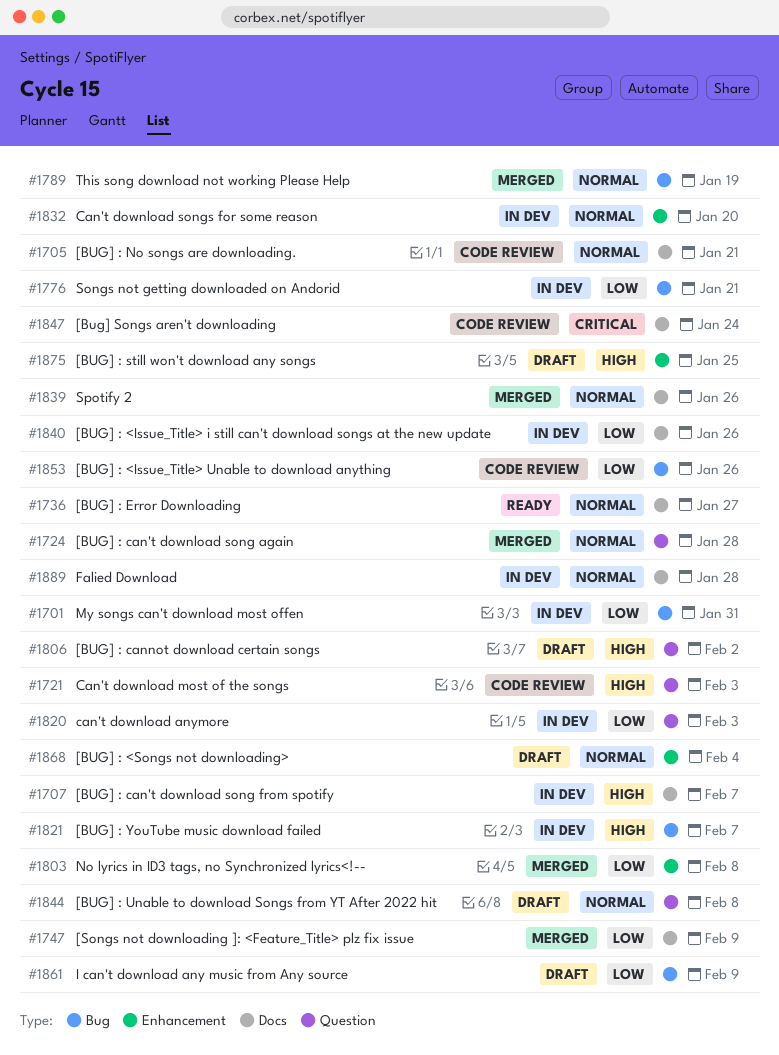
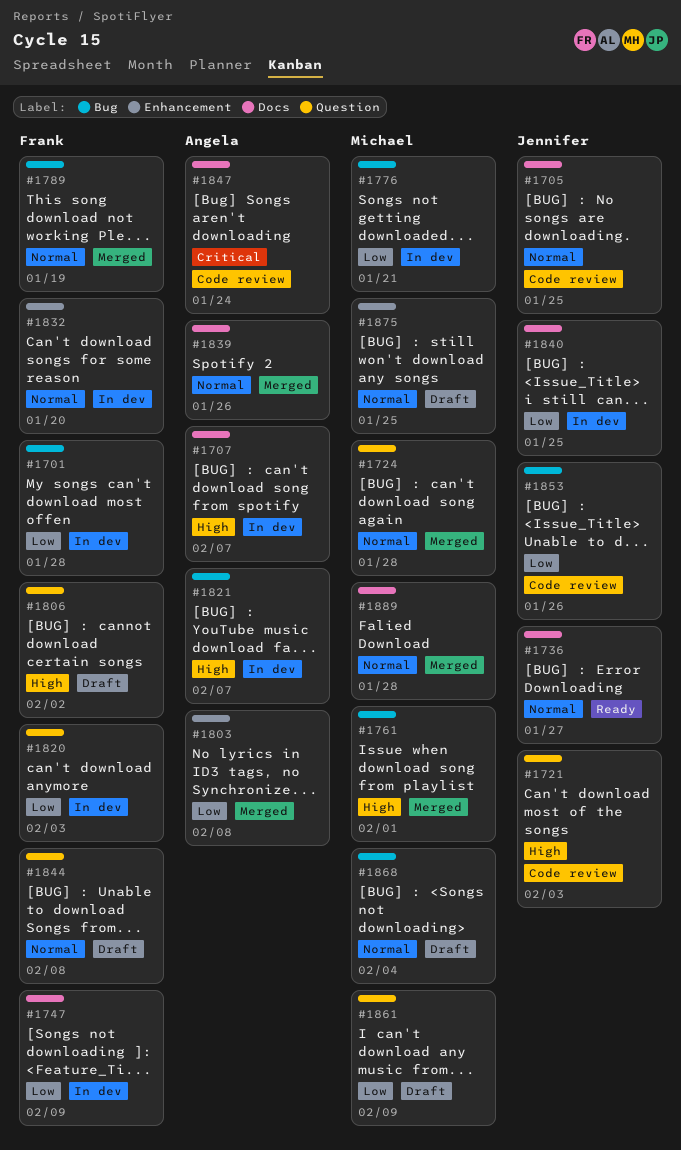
#1701, due: Jan 31 -> Jan 28
#1705, due: Jan 21 -> Jan 25
#1747, status: Merged -> In dev
#1761: none -> present
#1840, due: Jan 26 -> Jan 25
#1861, label: Bug -> Question
#1868, label: Enhancement -> Bug
#1875, priority: High -> Normal
#1889, status: In dev -> Merged

